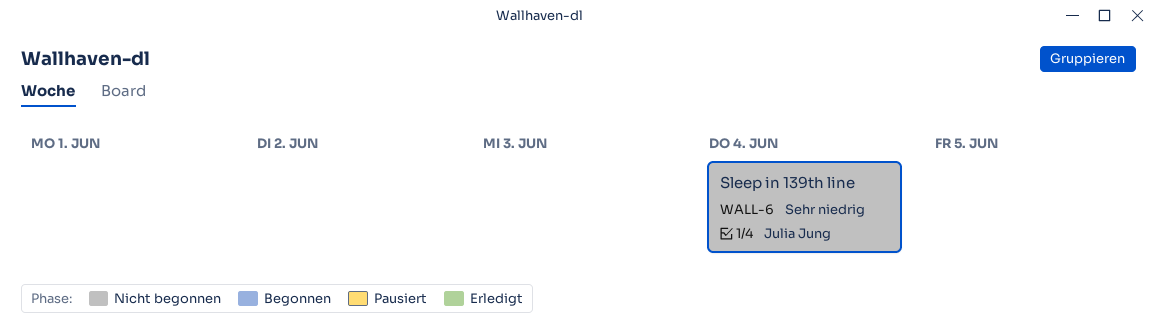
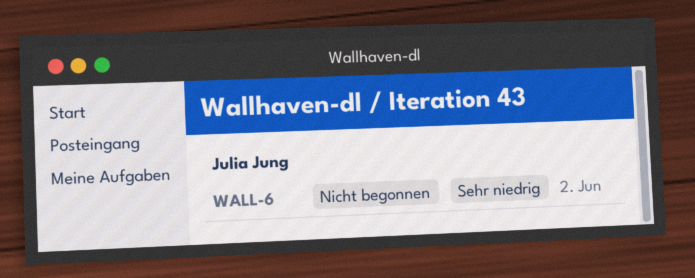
WALL-6, due: Jun 4 -> Jun 2

